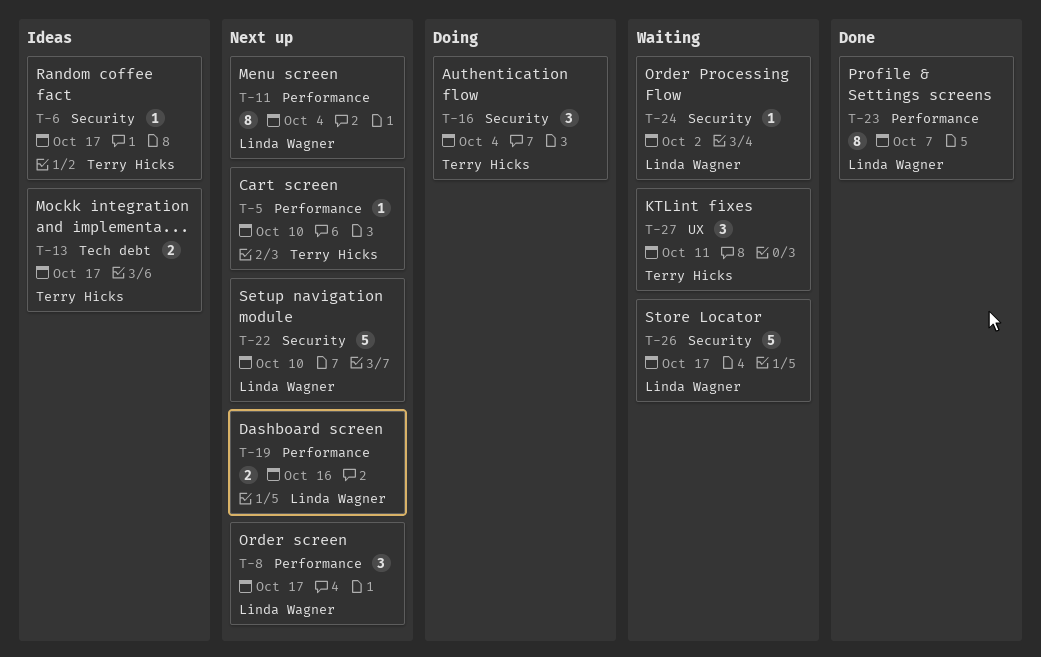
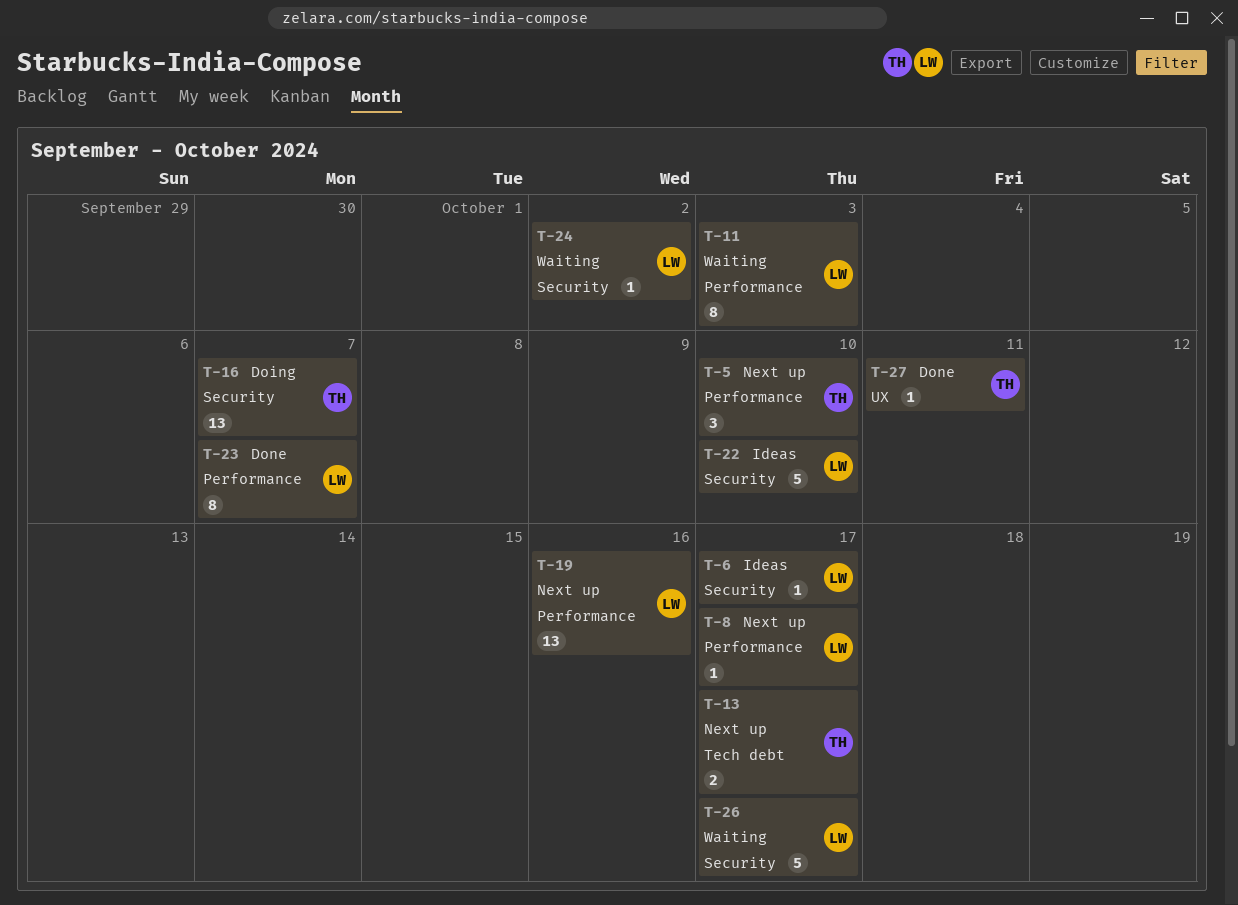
T-5, estimate: 1 -> 3
T-6, owner: Terry Hicks -> Linda Wagner
T-8, estimate: 3 -> 1
T-11, status: Next up -> Waiting
T-11, due: Oct 4 -> Oct 3
T-13, status: Ideas -> Next up
T-16, estimate: 3 -> 13
T-16, due: Oct 4 -> Oct 7
T-19, estimate: 2 -> 13
T-22, status: Next up -> Ideas
T-27, status: Waiting -> Done
T-27, estimate: 3 -> 1

